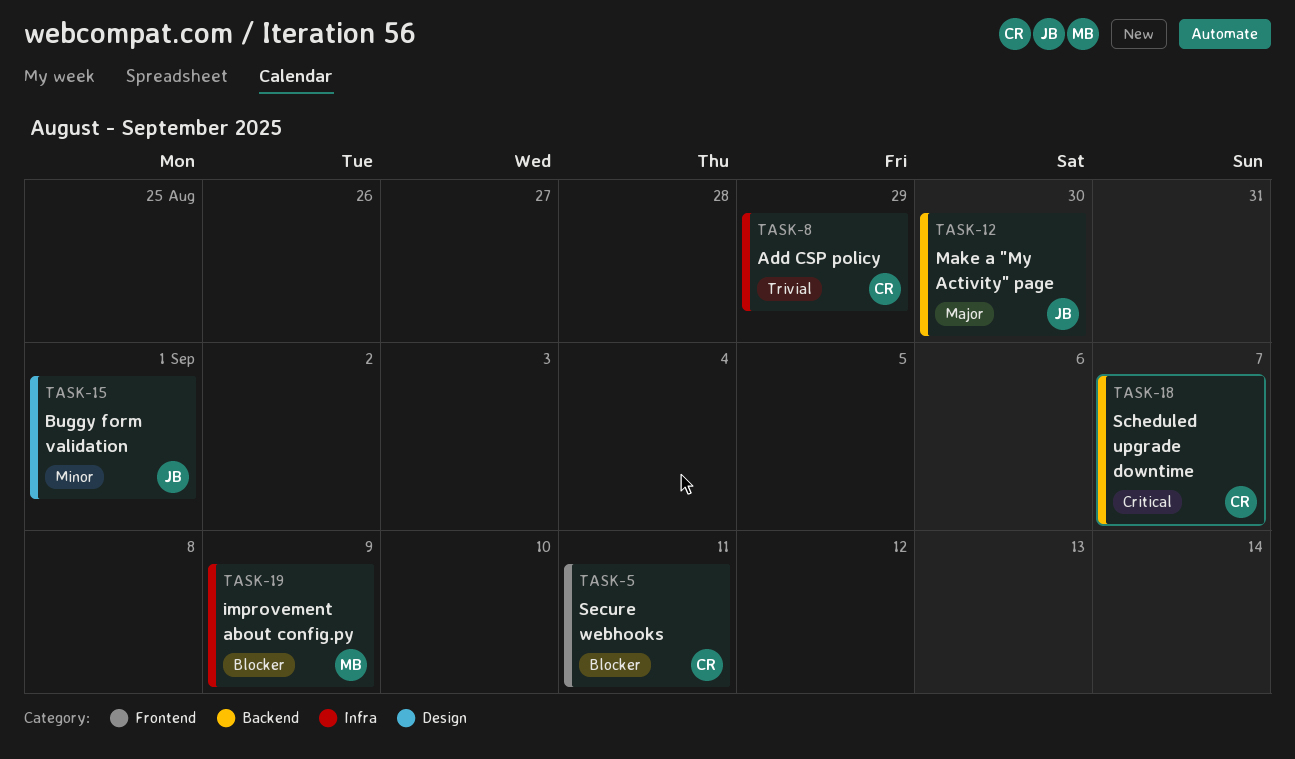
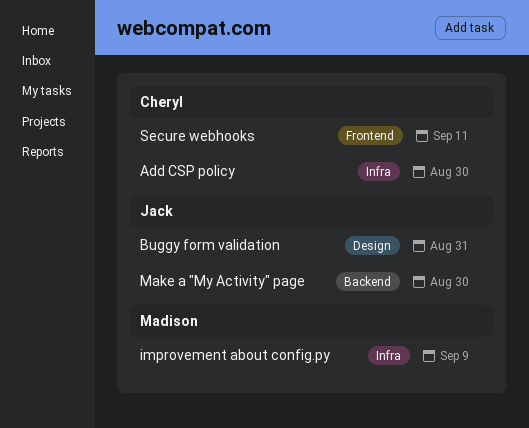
Add CSP policy, due: Aug 29 -> Aug 30
Buggy form validation, due: Sep 1 -> Aug 31
Scheduled upgrade downtime: present -> none

